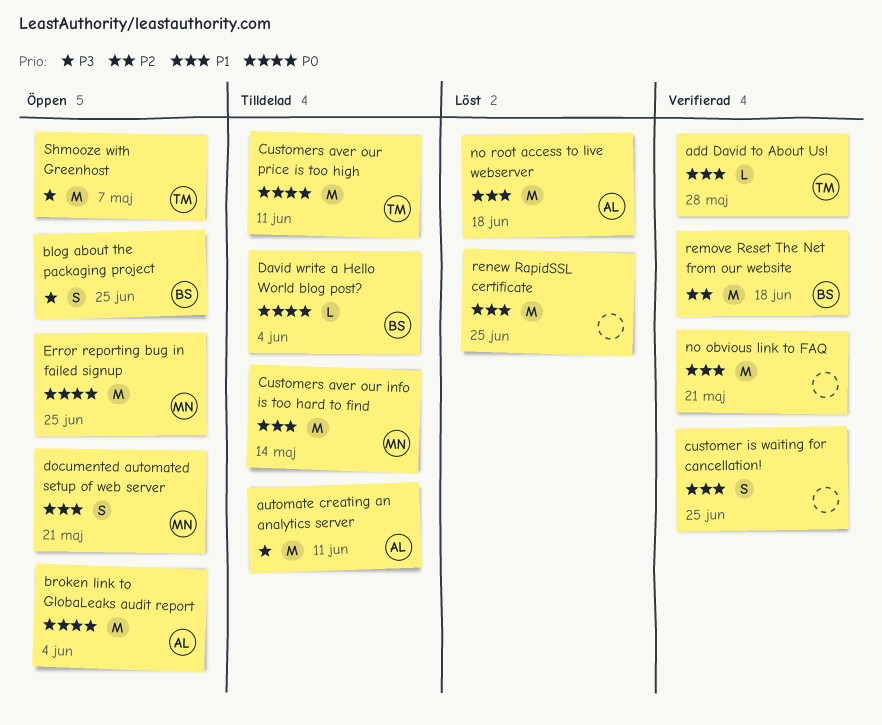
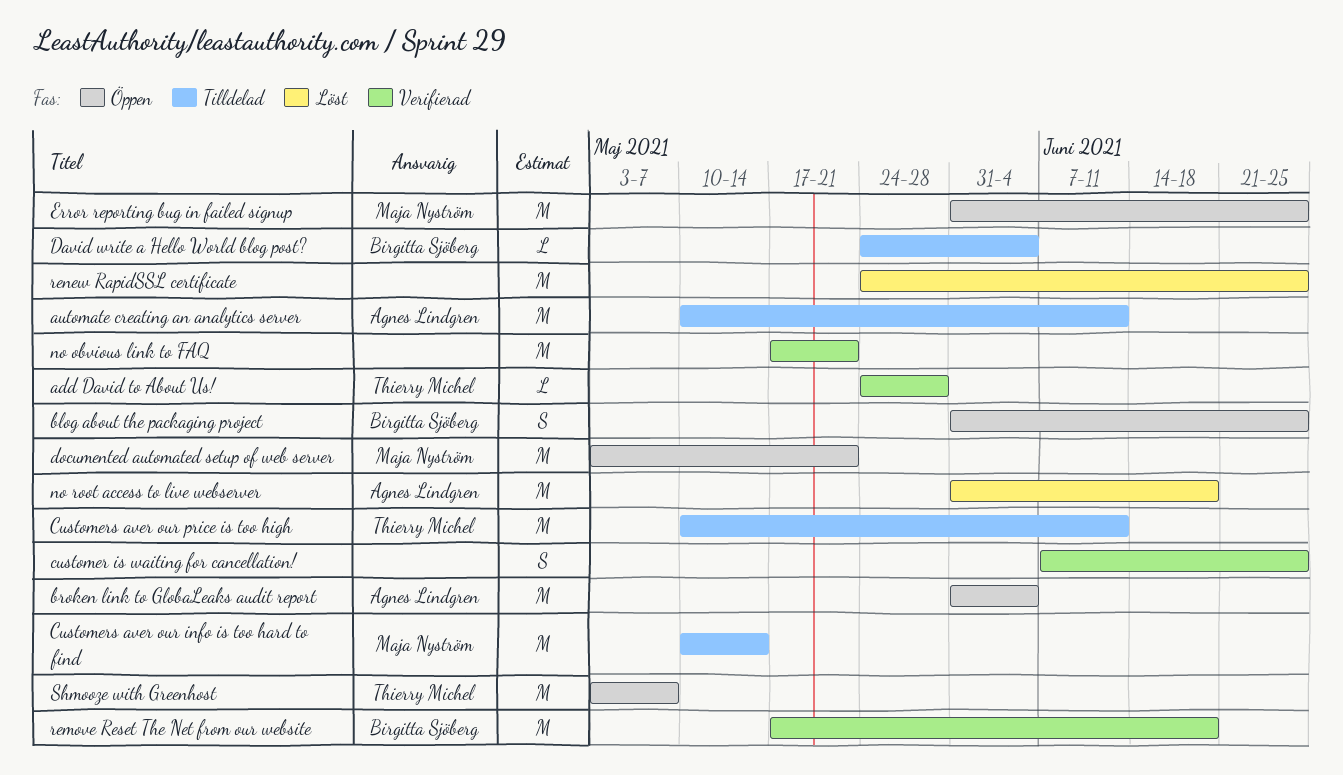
documented automated setup of web server, estimate: S -> M

